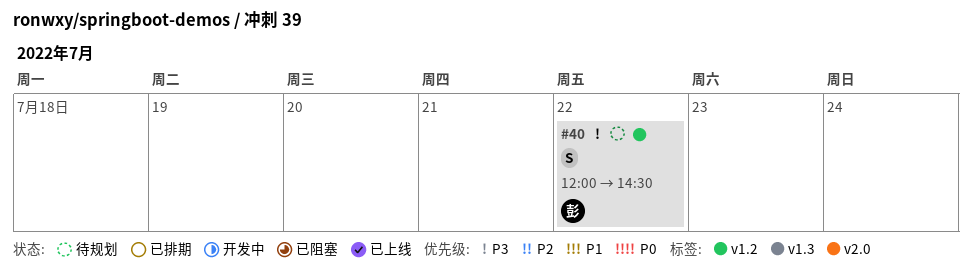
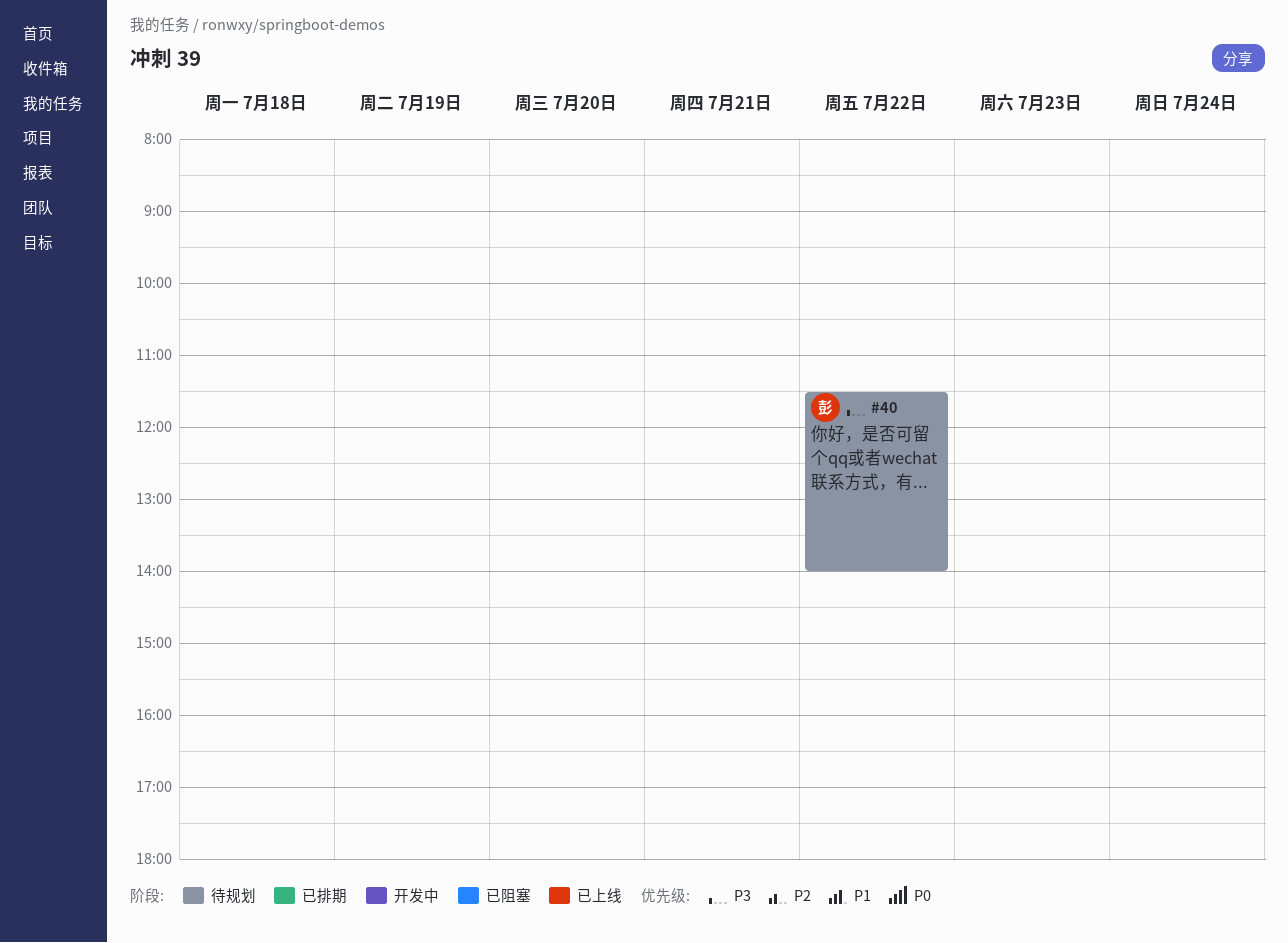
#40, begins: 12:00 -> 11:30
#40, ends: 14:30 -> 14:00

